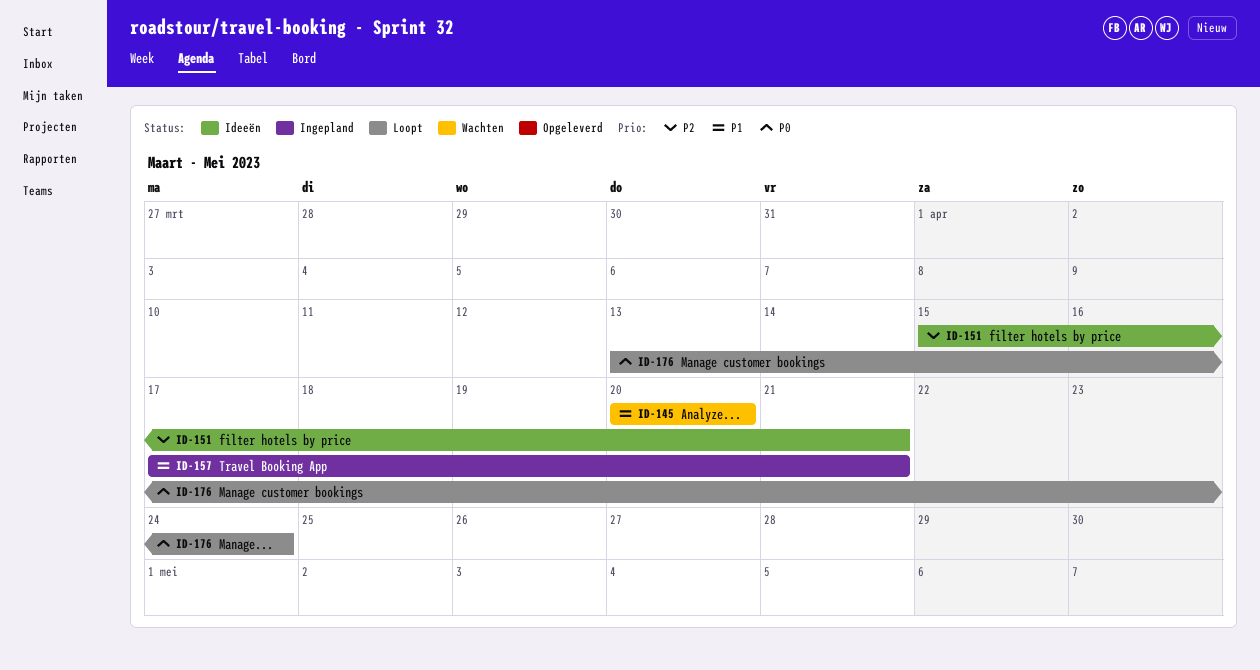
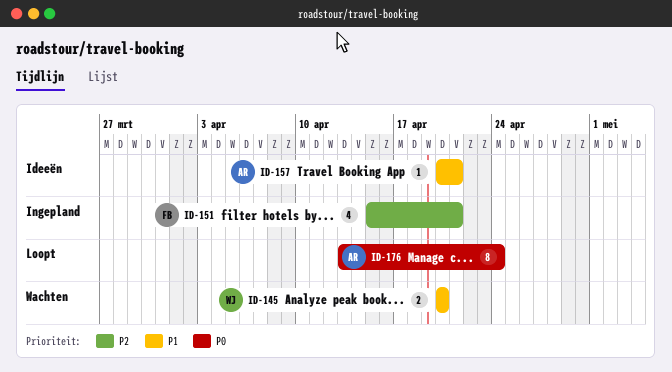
ID-151, status: Ideeën -> Ingepland
ID-157, status: Ingepland -> Ideeën
ID-157, start: Apr 17 -> Apr 20

